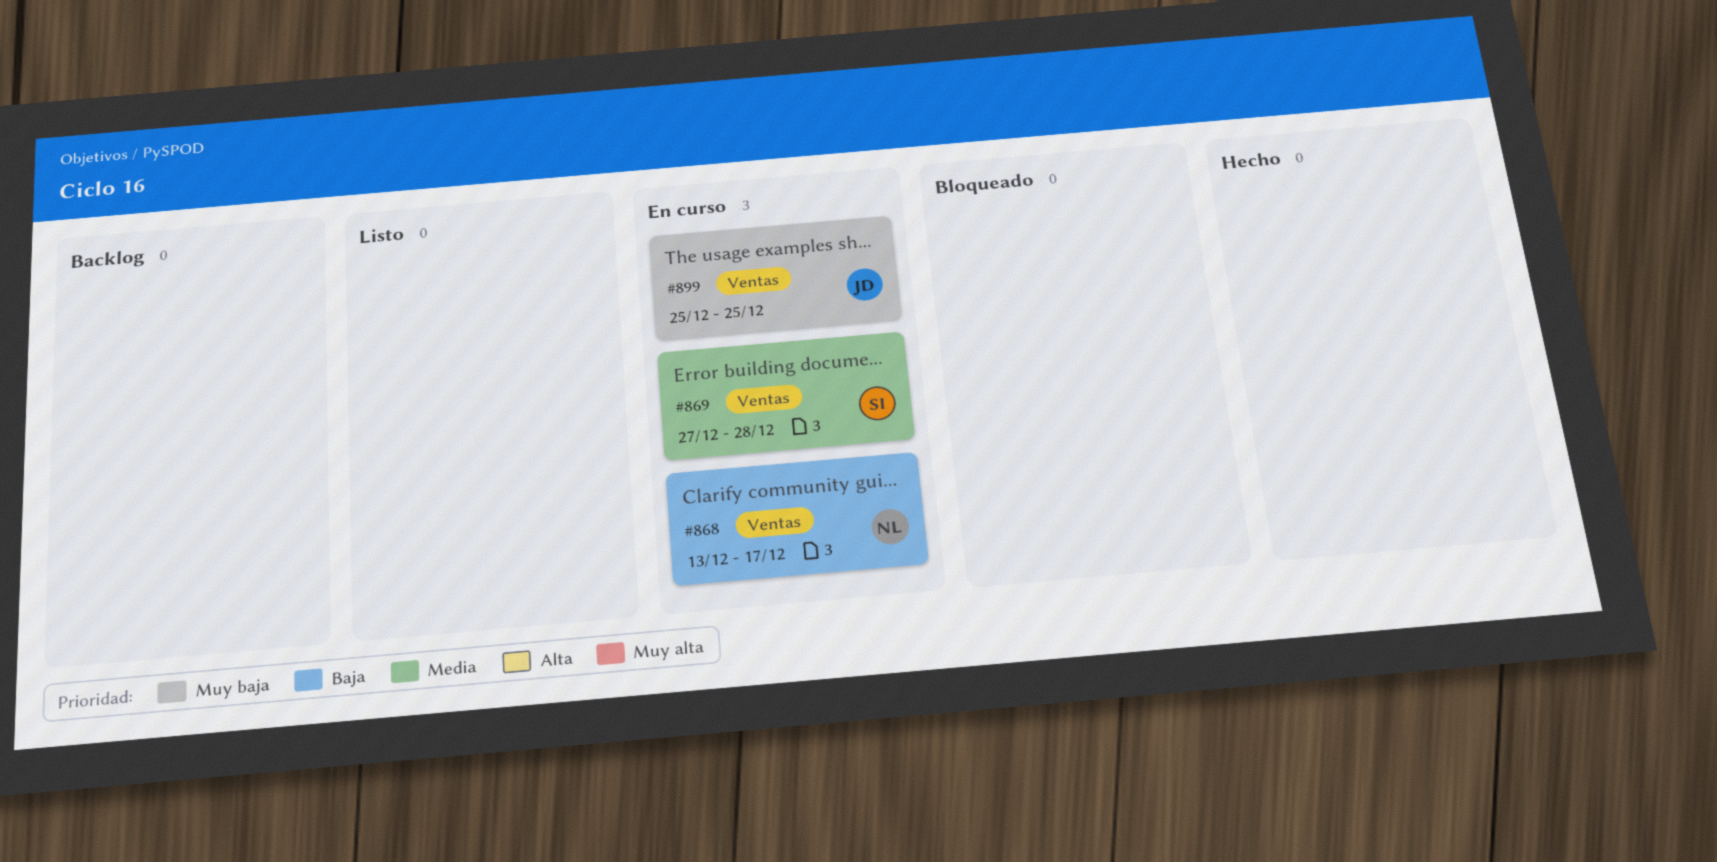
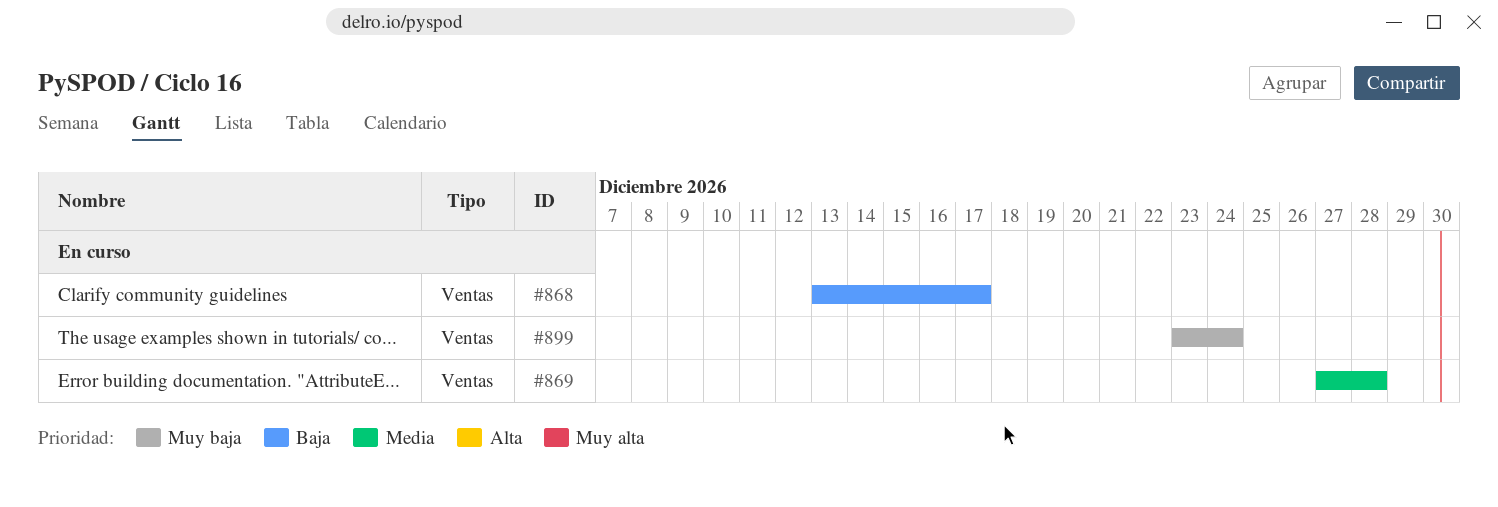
#899, start: Dec 25 -> Dec 23
#899, due: Dec 25 -> Dec 24

